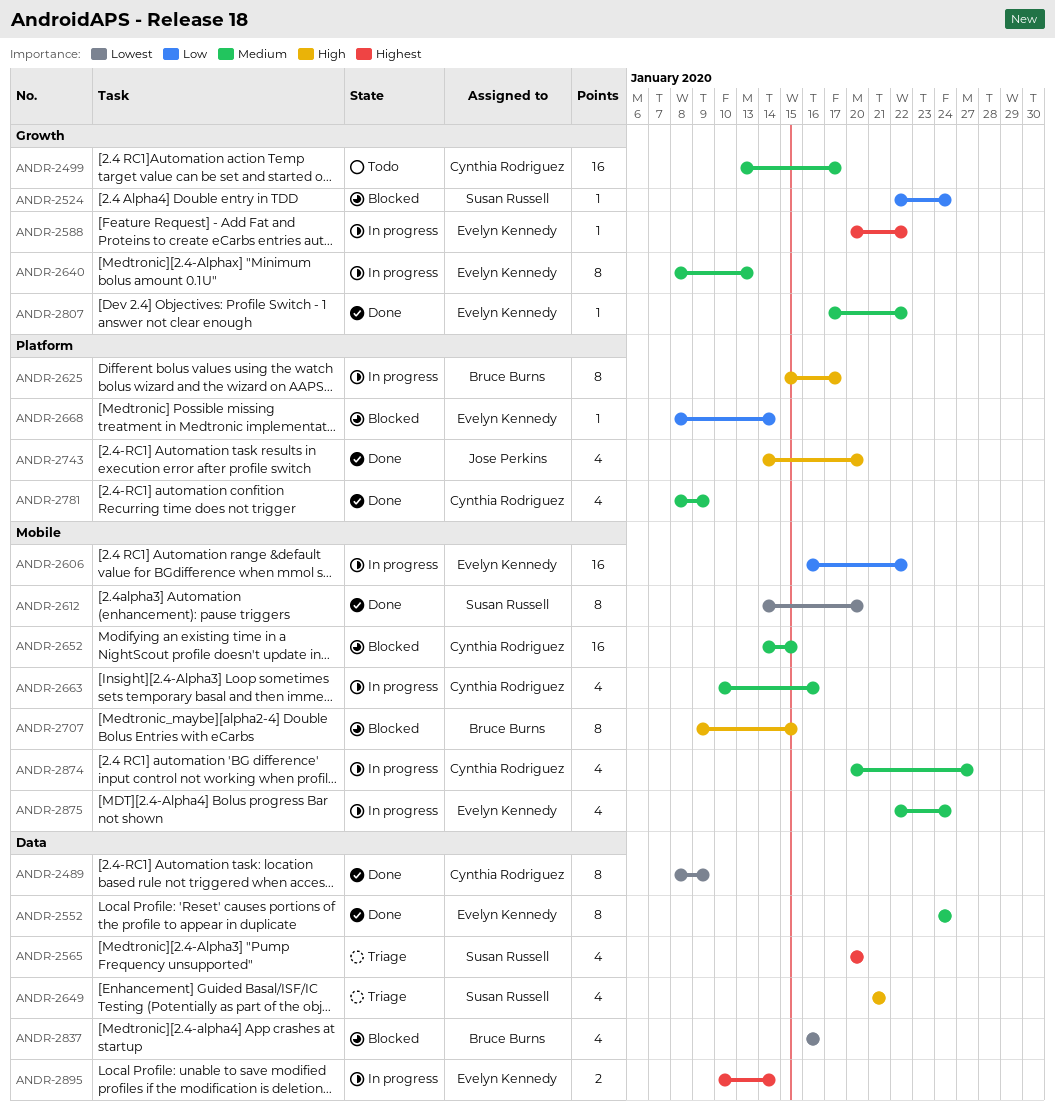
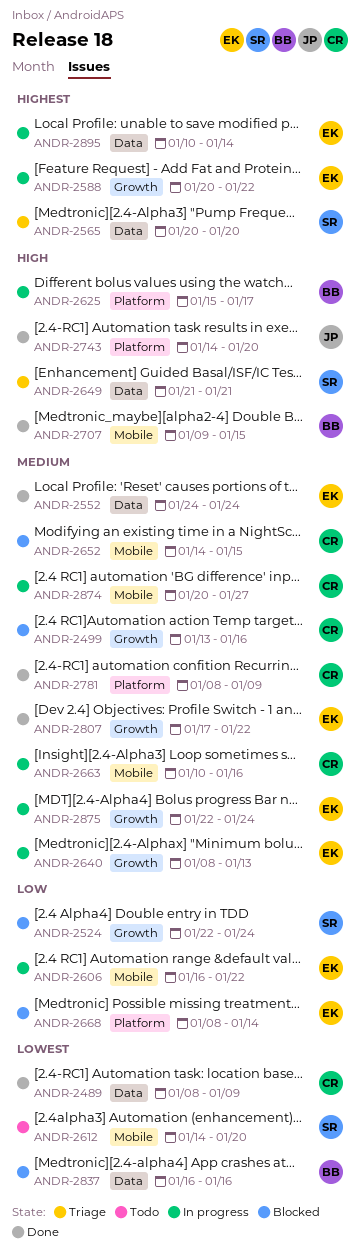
ANDR-2499, status: Todo -> Blocked
ANDR-2499, due: Jan 17 -> Jan 16
ANDR-2612, status: Done -> Todo
ANDR-2707, status: Blocked -> Done
ANDR-2875, label: Mobile -> Growth

